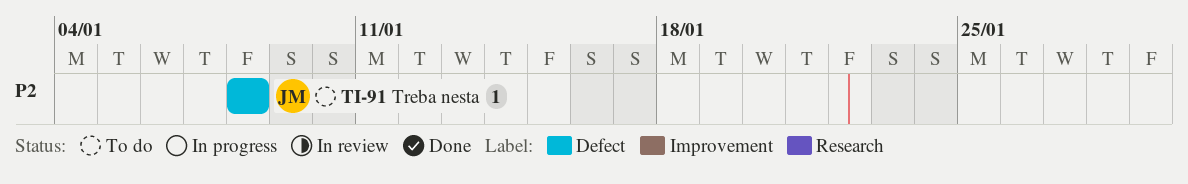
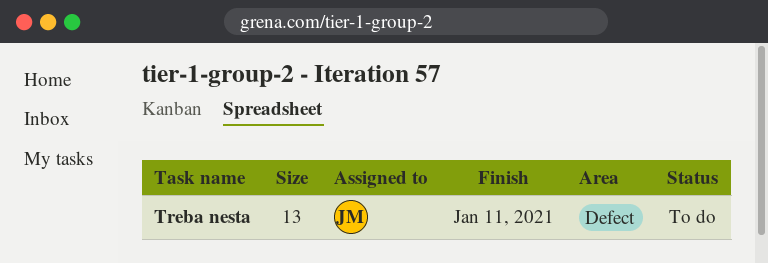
Treba nesta, estimate: 1 -> 13
Treba nesta, due: Jan 8 -> Jan 11

